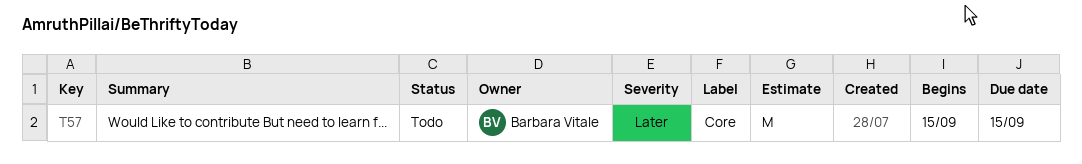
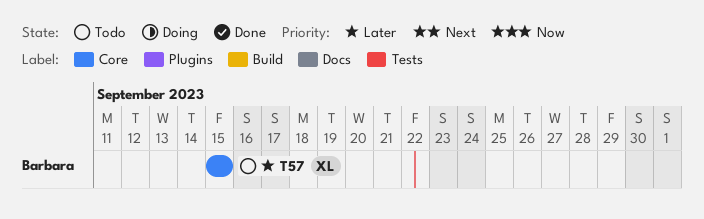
T57, estimate: M -> XL

